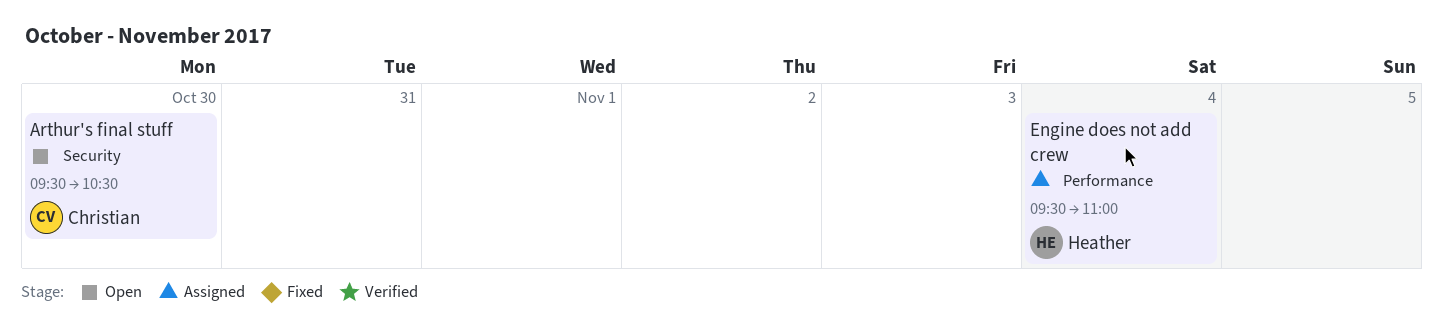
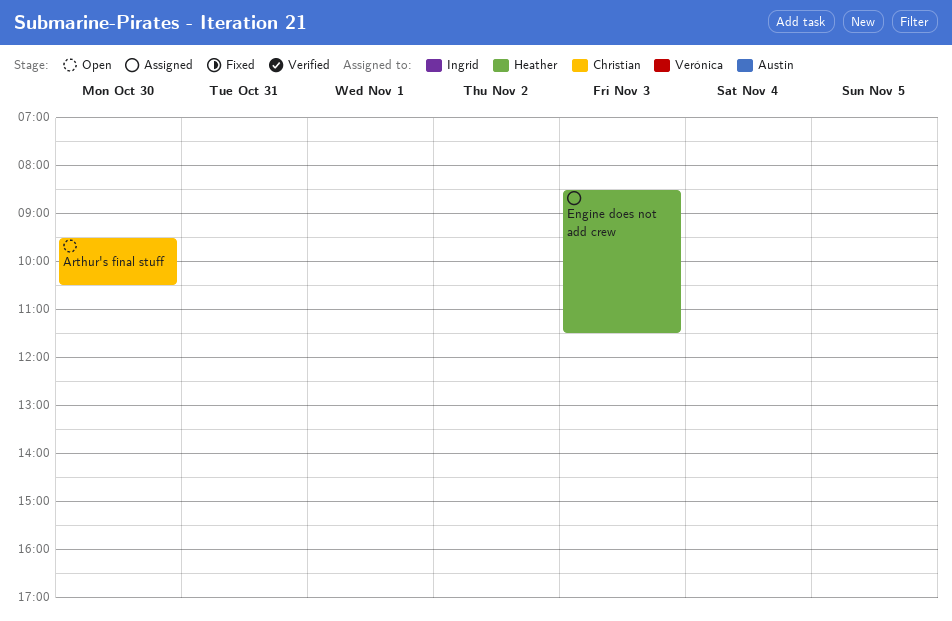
Engine does not add crew, day: Nov 4 -> Nov 3
Engine does not add crew, begins: 09:30 -> 08:30
Engine does not add crew, ends: 11:00 -> 11:30

